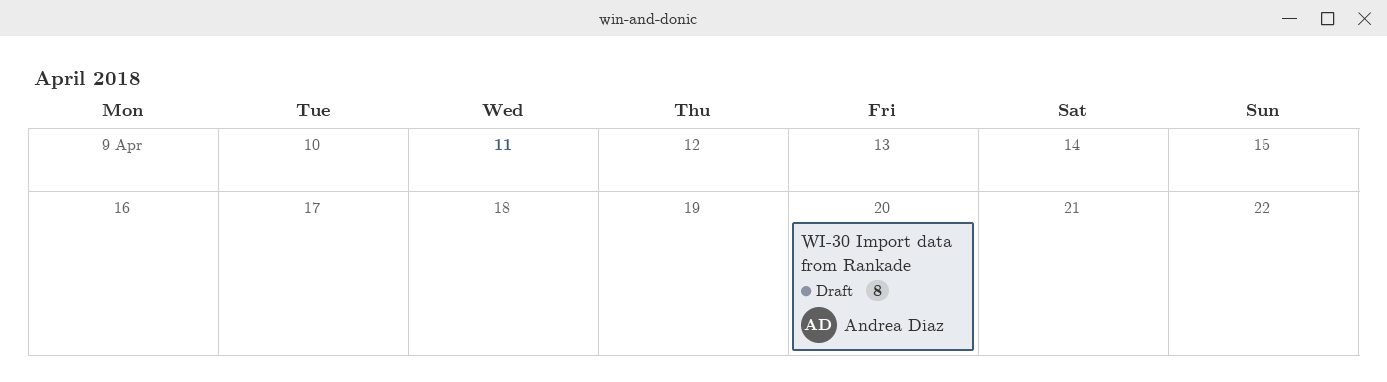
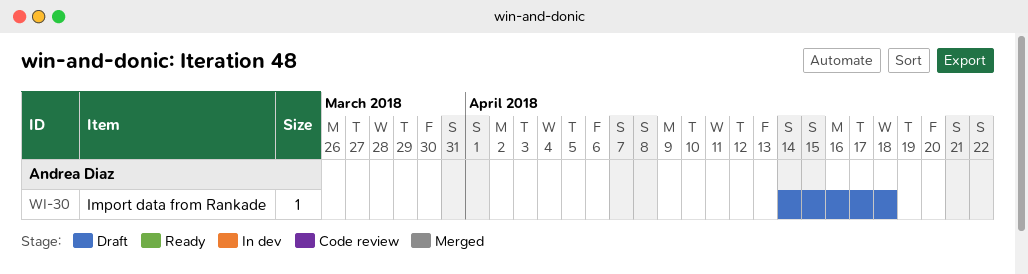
WI-30, estimate: 8 -> 1
WI-30, due: Apr 20 -> Apr 18

